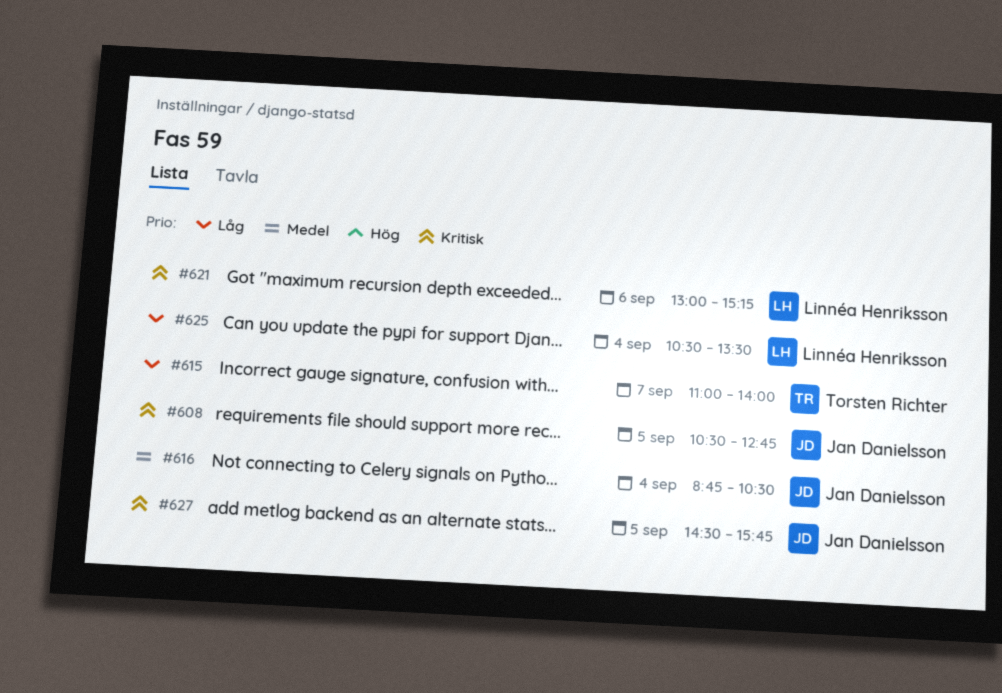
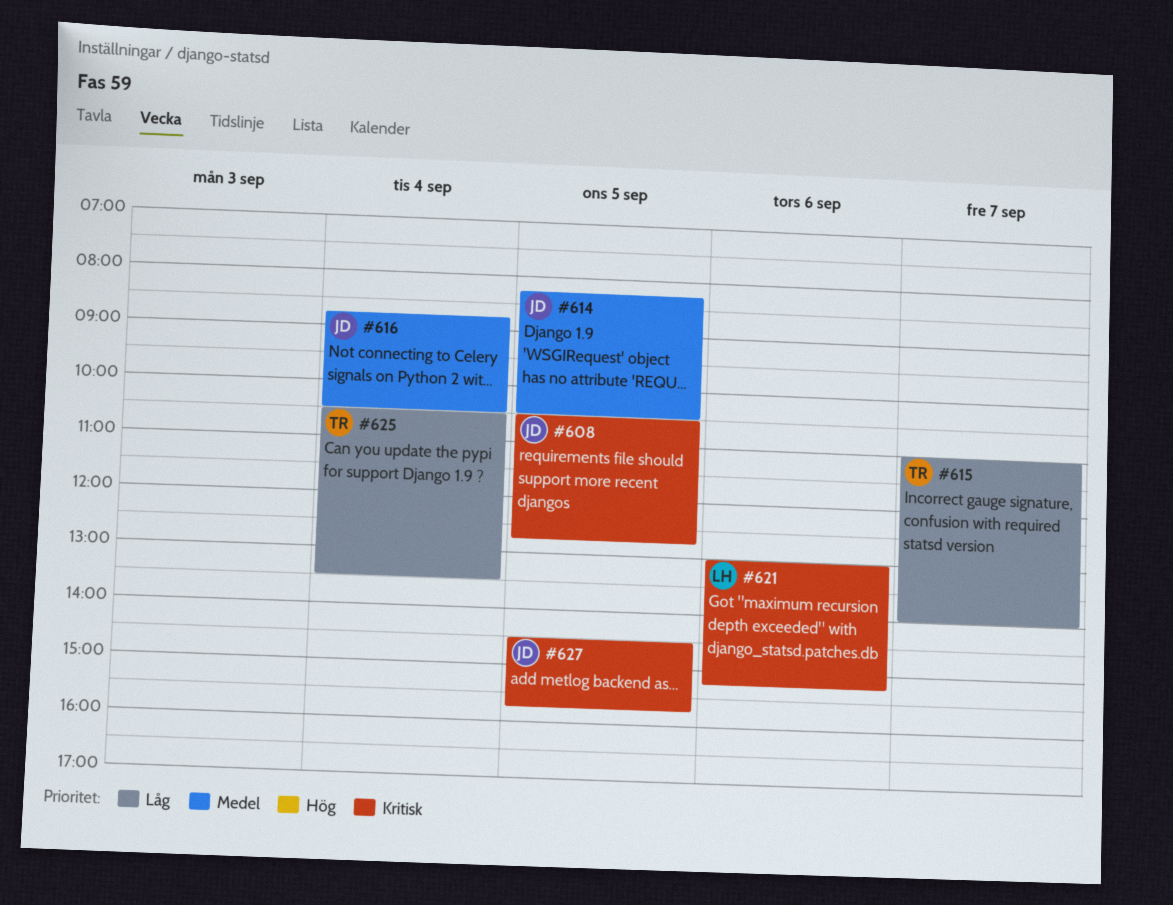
#614: none -> present
#625, owner: Linnéa Henriksson -> Torsten Richter

